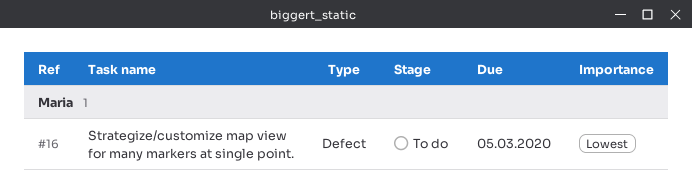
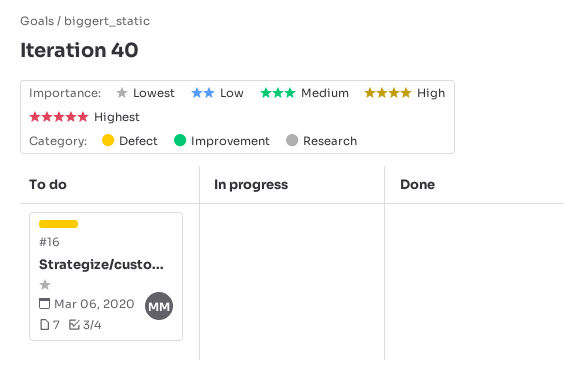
#16, due: Mar 5 -> Mar 6

